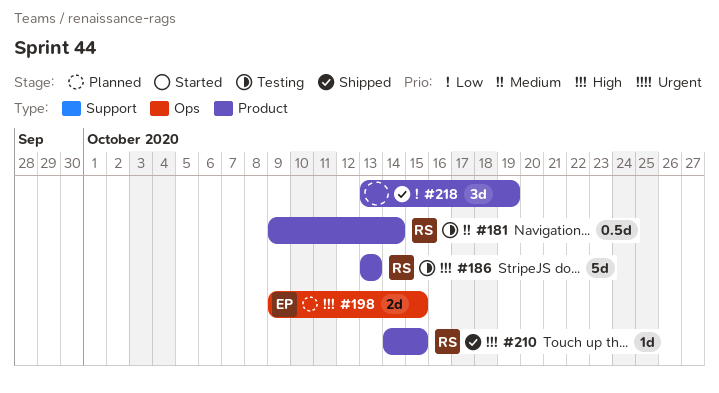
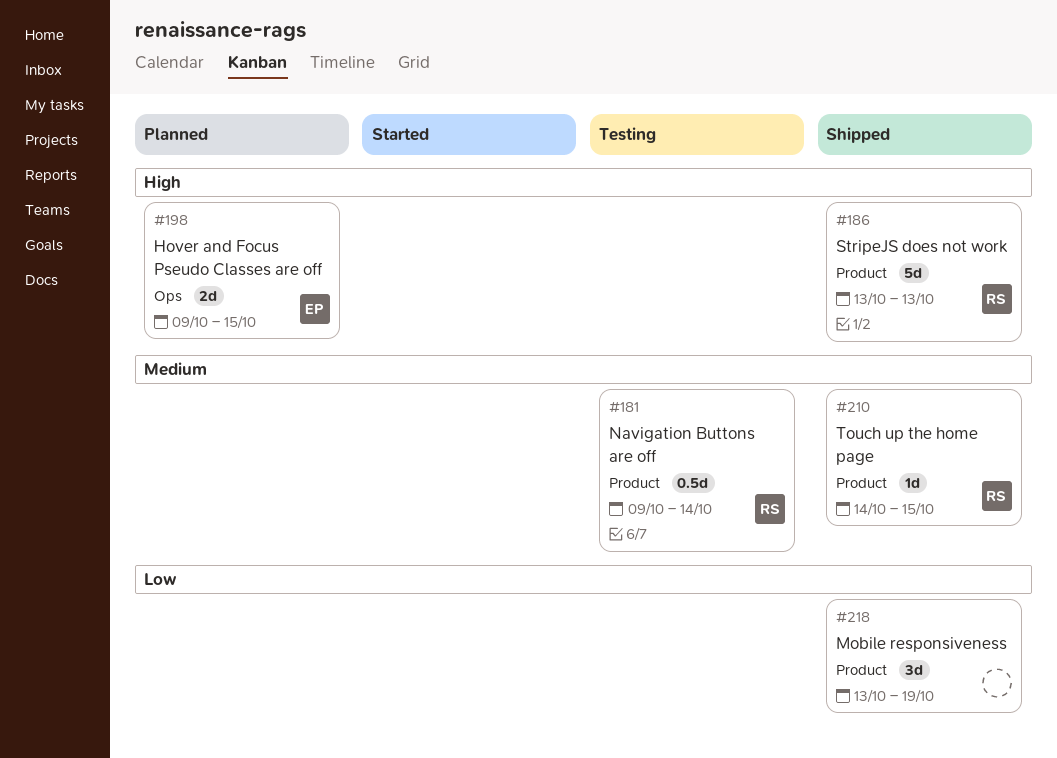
#186, status: Testing -> Shipped
#210, priority: High -> Medium

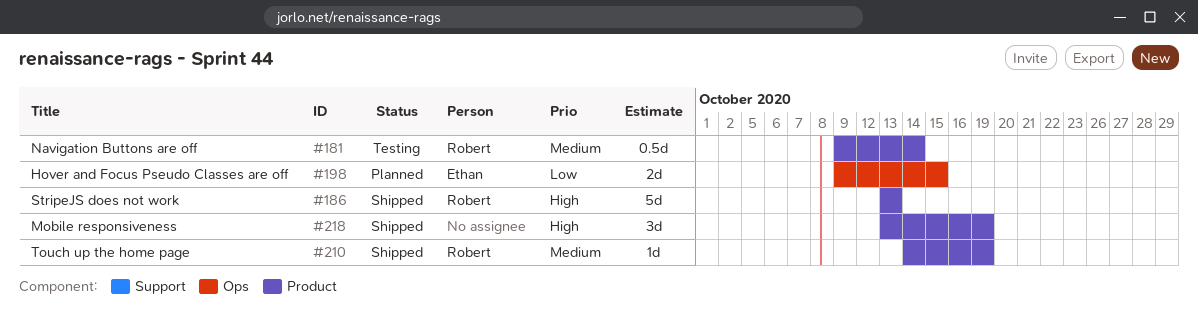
#198, priority: High -> Low
#210, due: Oct 15 -> Oct 19
#218, priority: Low -> High

